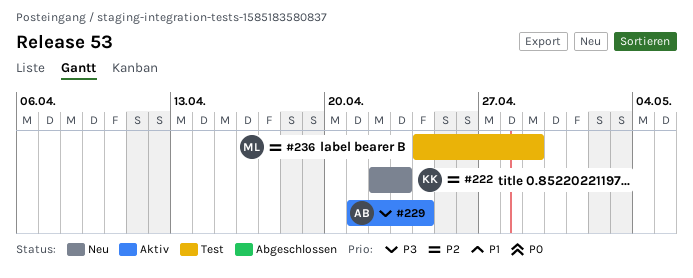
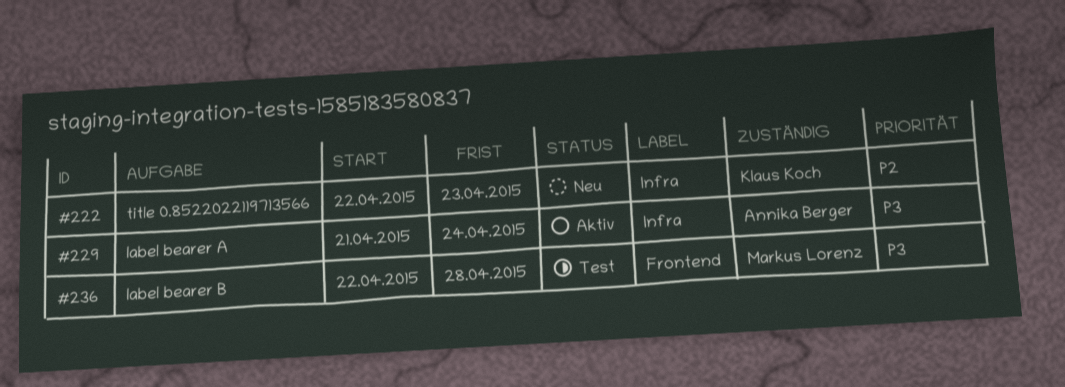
#236, priority: P2 -> P3
#236, start: Apr 24 -> Apr 22
#236, due: Apr 29 -> Apr 28

